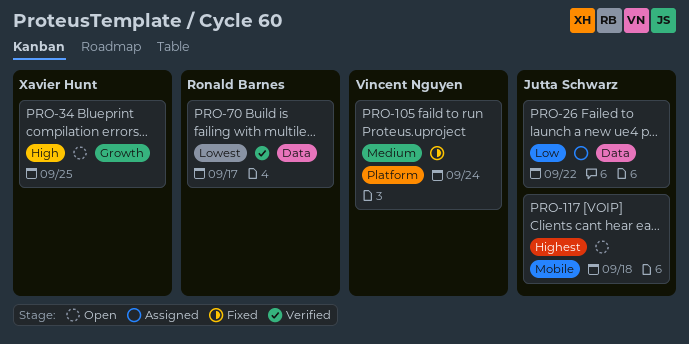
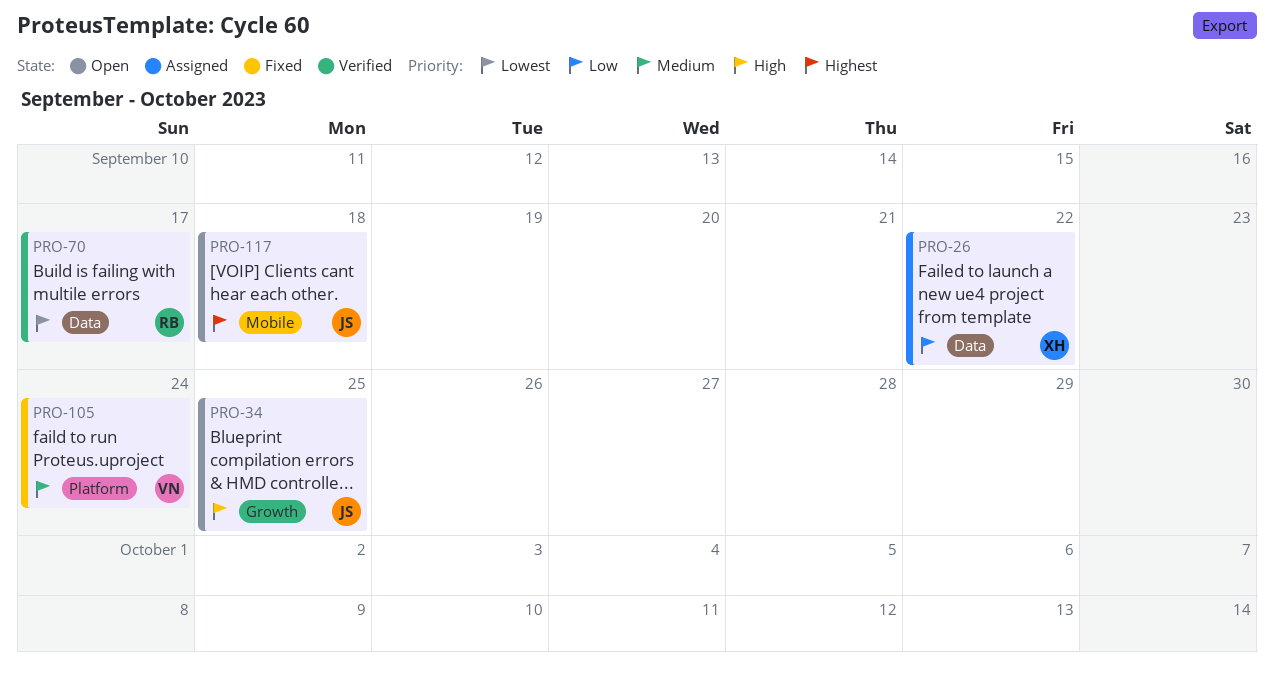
PRO-26, owner: Jutta Schwarz -> Xavier Hunt
PRO-34, owner: Xavier Hunt -> Jutta Schwarz

